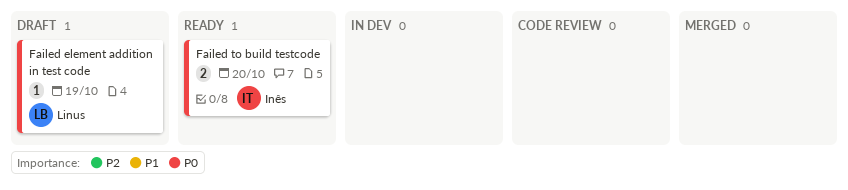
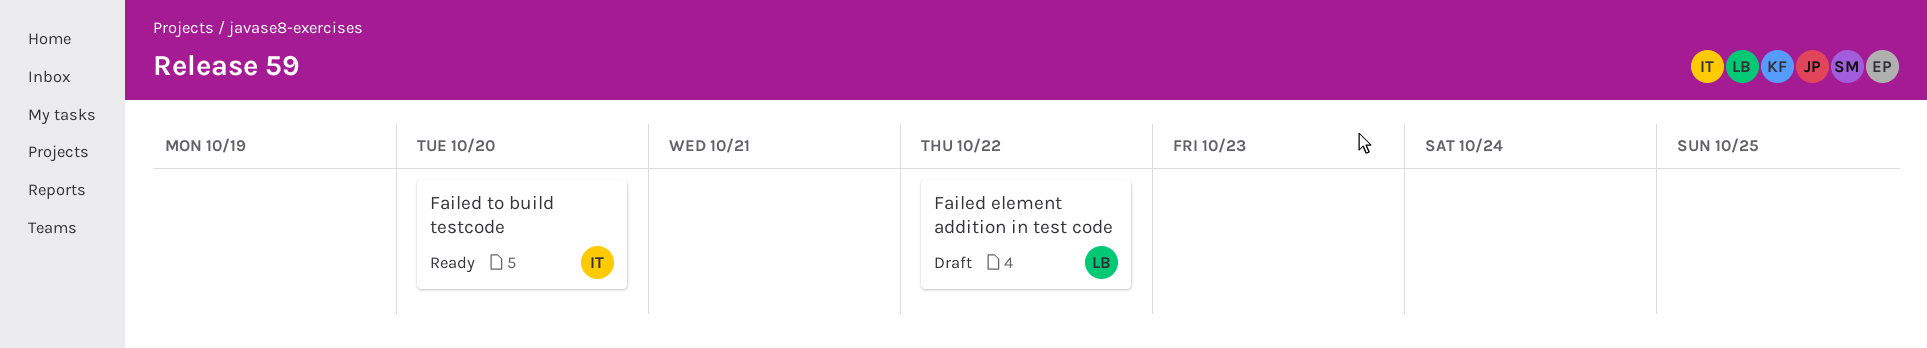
Failed element addition in test code, due: Oct 19 -> Oct 22

